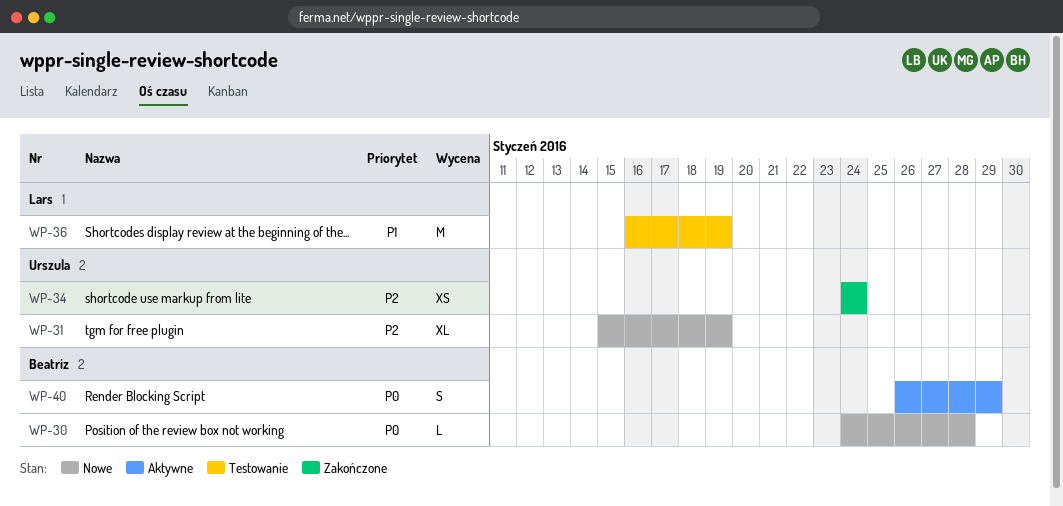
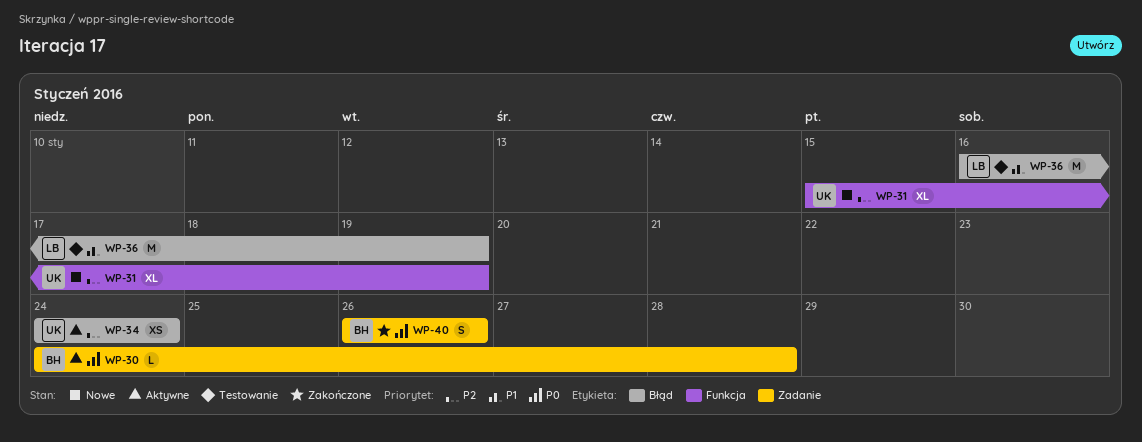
WP-30, status: Nowe -> Aktywne
WP-34, status: Zakończone -> Aktywne
WP-40, status: Aktywne -> Zakończone
WP-40, due: Jan 29 -> Jan 26

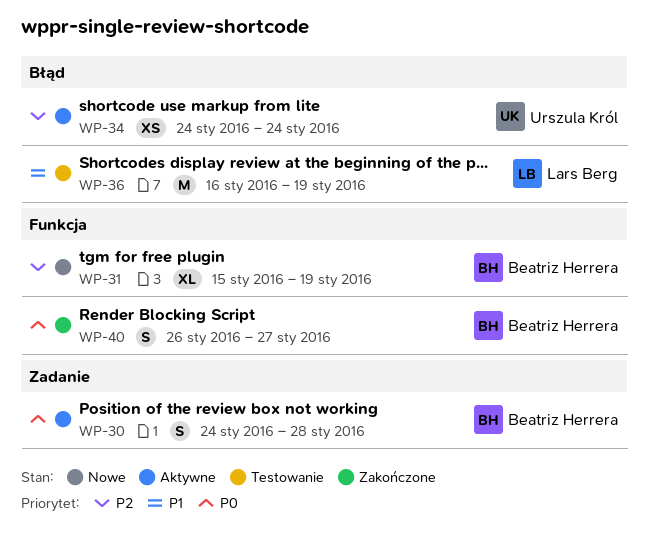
WP-30, estimate: L -> S
WP-31, owner: Urszula Król -> Beatriz Herrera
WP-40, label: Zadanie -> Funkcja
WP-40, due: Jan 26 -> Jan 27

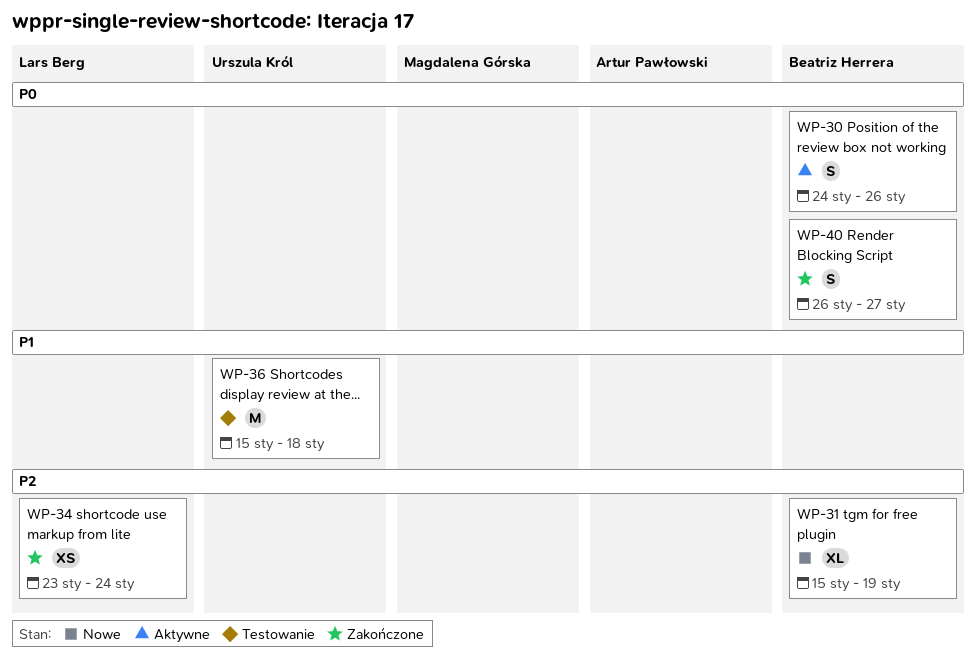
WP-30, due: Jan 28 -> Jan 26
WP-34, status: Aktywne -> Zakończone
WP-34, owner: Urszula Król -> Lars Berg
WP-34, start: Jan 24 -> Jan 23
WP-36, owner: Lars Berg -> Urszula Król
WP-36, start: Jan 16 -> Jan 15
WP-36, due: Jan 19 -> Jan 18

